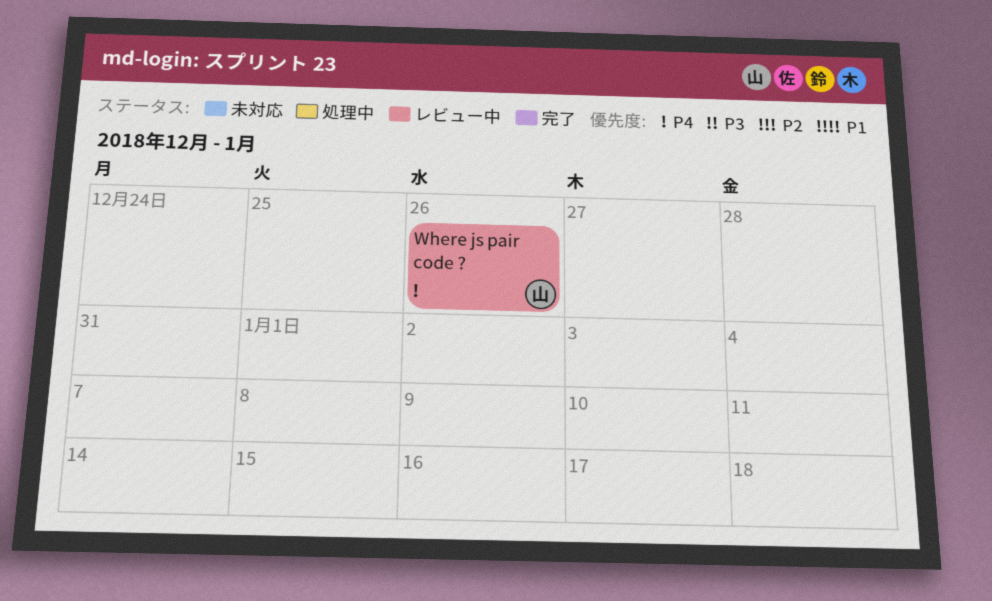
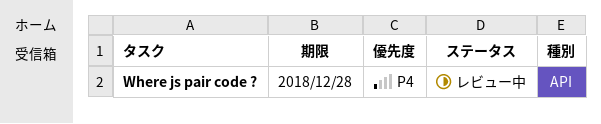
Where js pair code ?, due: Dec 26 -> Dec 28

